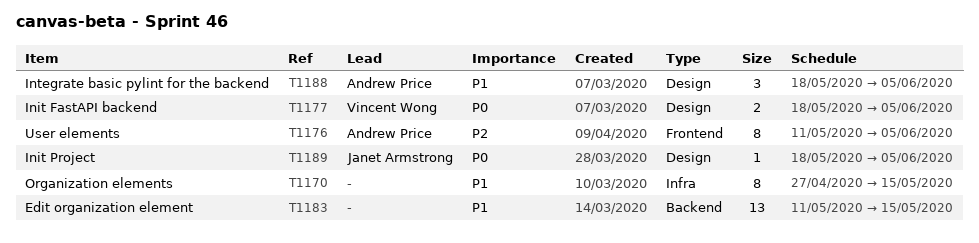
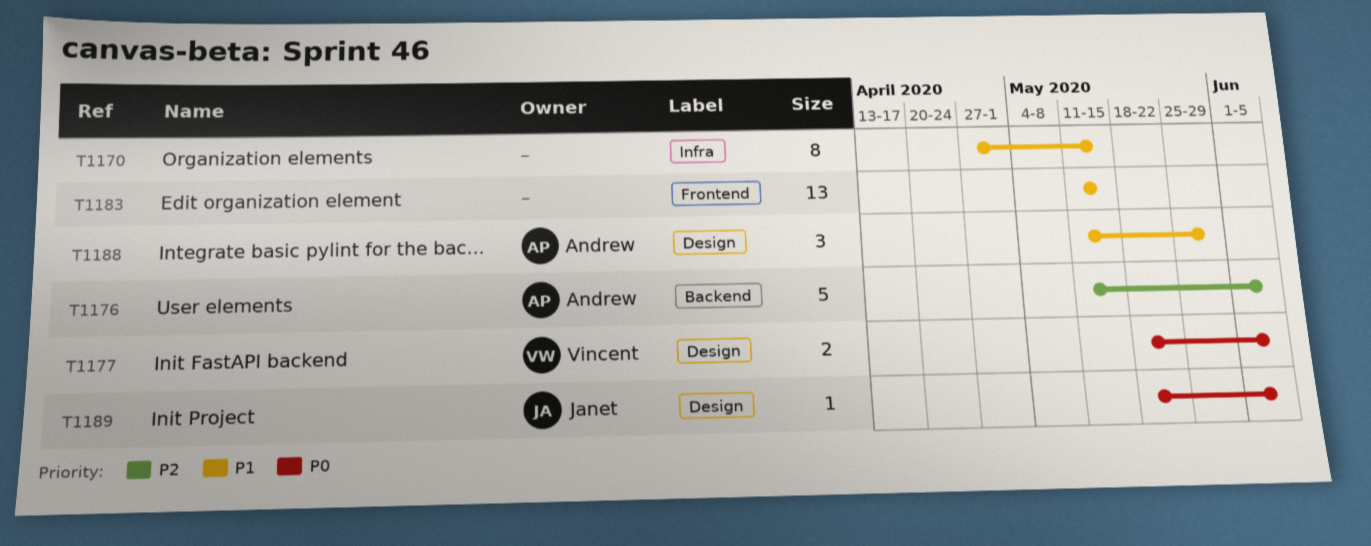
T1176, label: Frontend -> Backend
T1176, estimate: 8 -> 5
T1183, label: Backend -> Frontend
T1188, start: May 18 -> May 11
T1188, due: Jun 5 -> May 29

